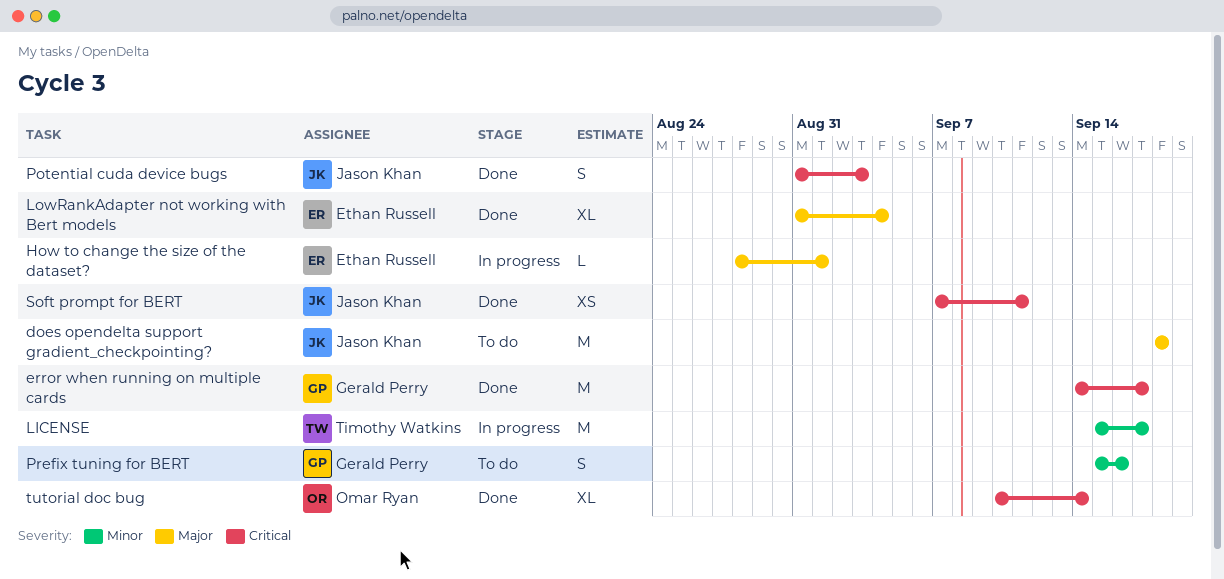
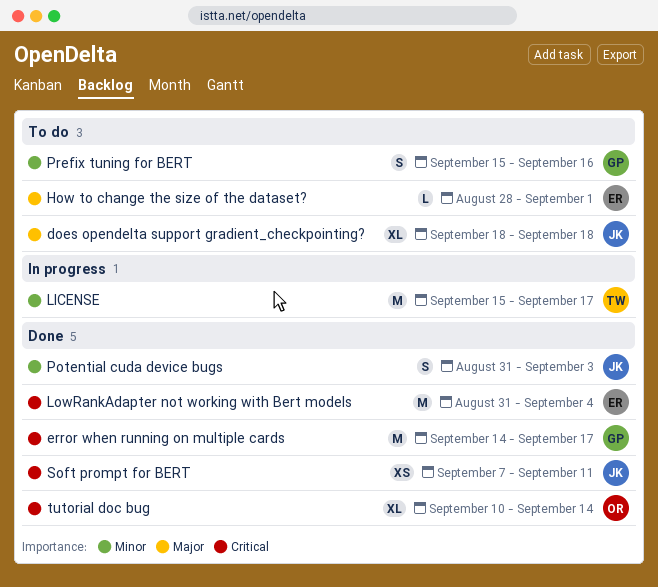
does opendelta support gradient_checkpointing?, estimate: M -> XL
How to change the size of the dataset?, status: In progress -> To do
LowRankAdapter not working with Bert models, priority: Major -> Critical
LowRankAdapter not working with Bert models, estimate: XL -> M
Potential cuda device bugs, priority: Critical -> Minor

